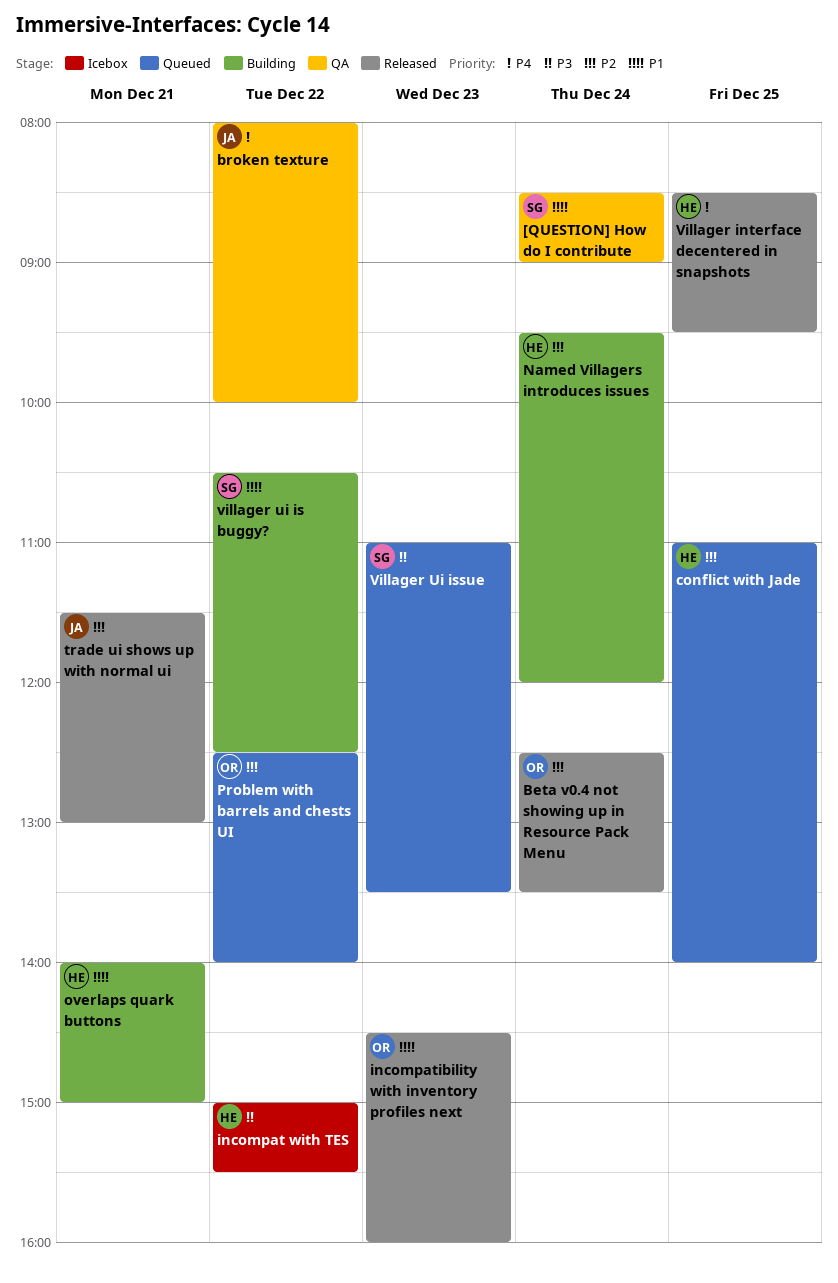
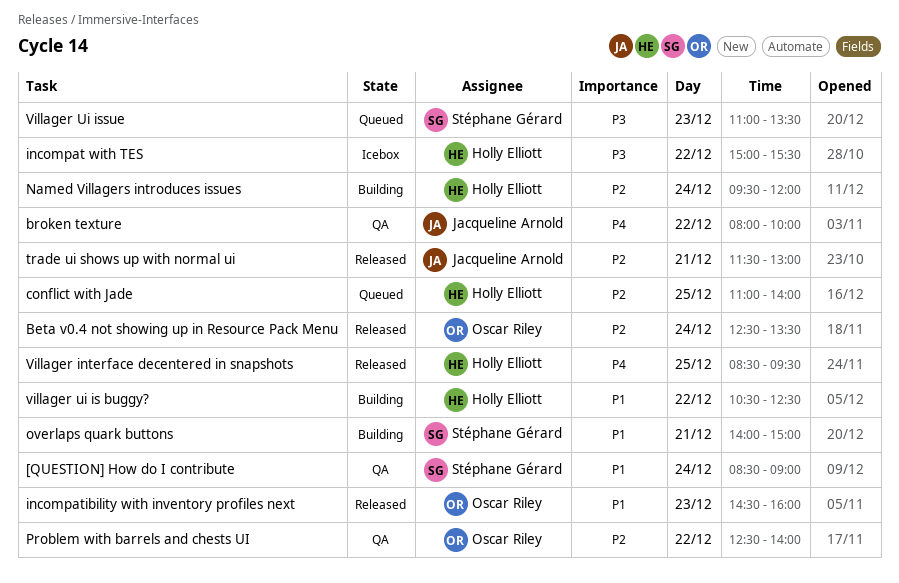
overlaps quark buttons, owner: Holly Elliott -> Stéphane Gérard
Problem with barrels and chests UI, status: Queued -> QA
villager ui is buggy?, owner: Stéphane Gérard -> Holly Elliott

